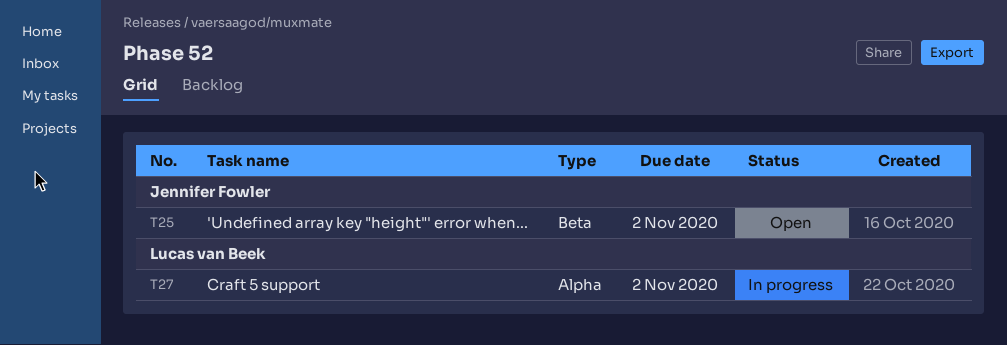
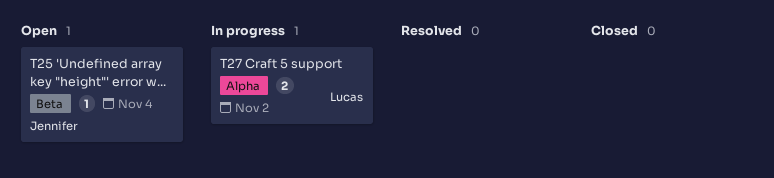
T25, due: Nov 2 -> Nov 4

